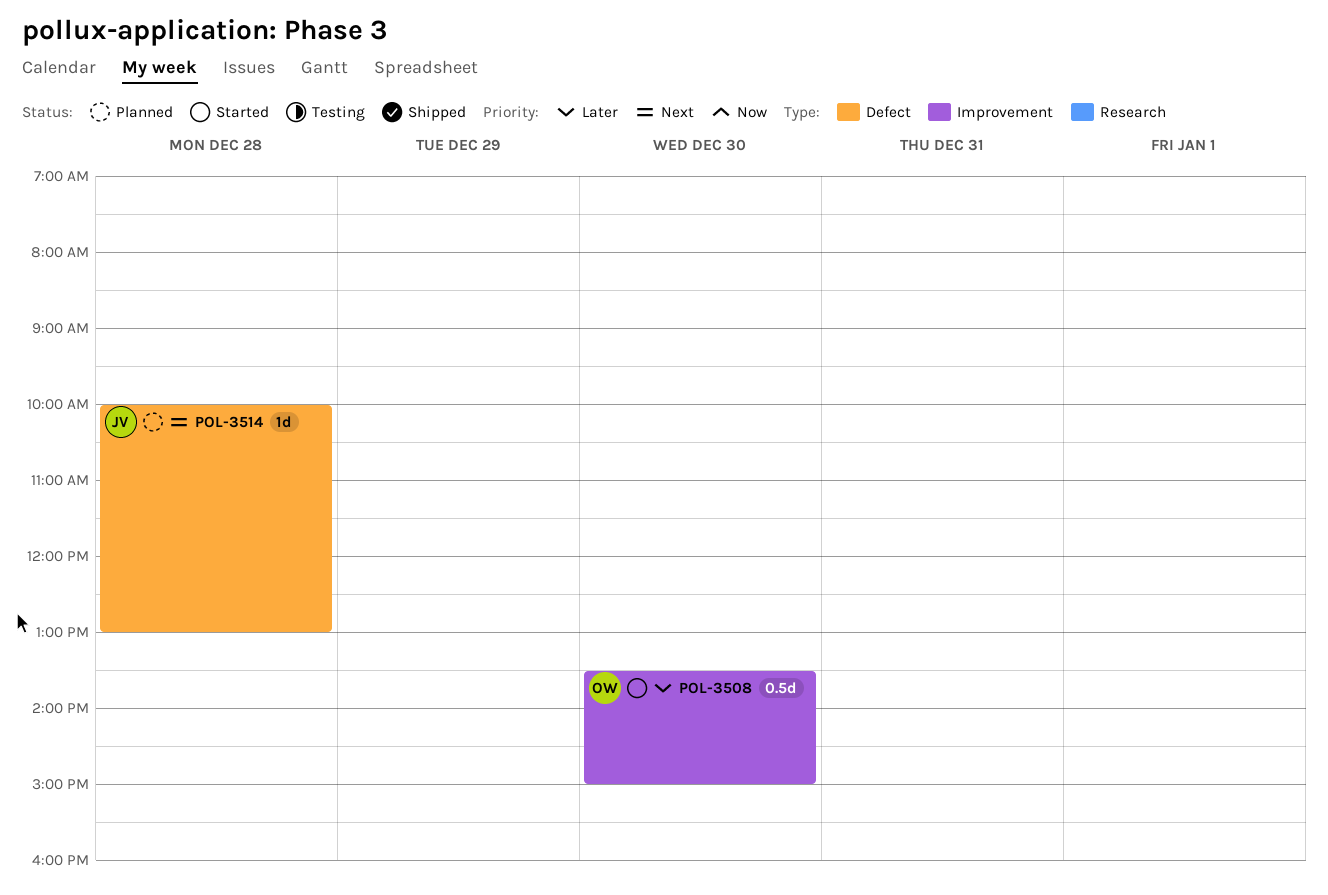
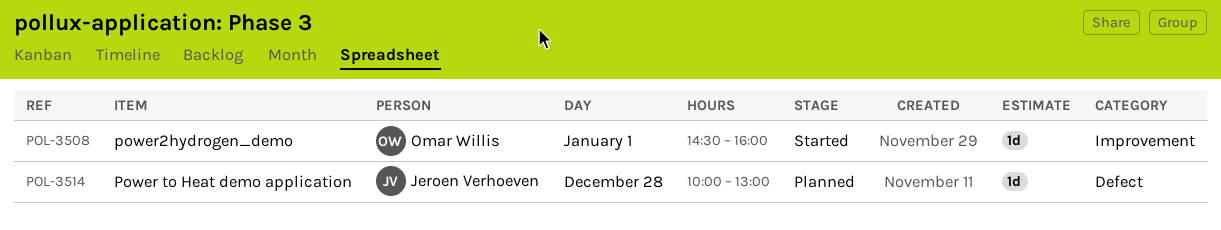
POL-3508, estimate: 0.5d -> 1d
POL-3508, day: Dec 30 -> Jan 1
POL-3508, begins: 13:30 -> 14:30
POL-3508, ends: 15:00 -> 16:00

